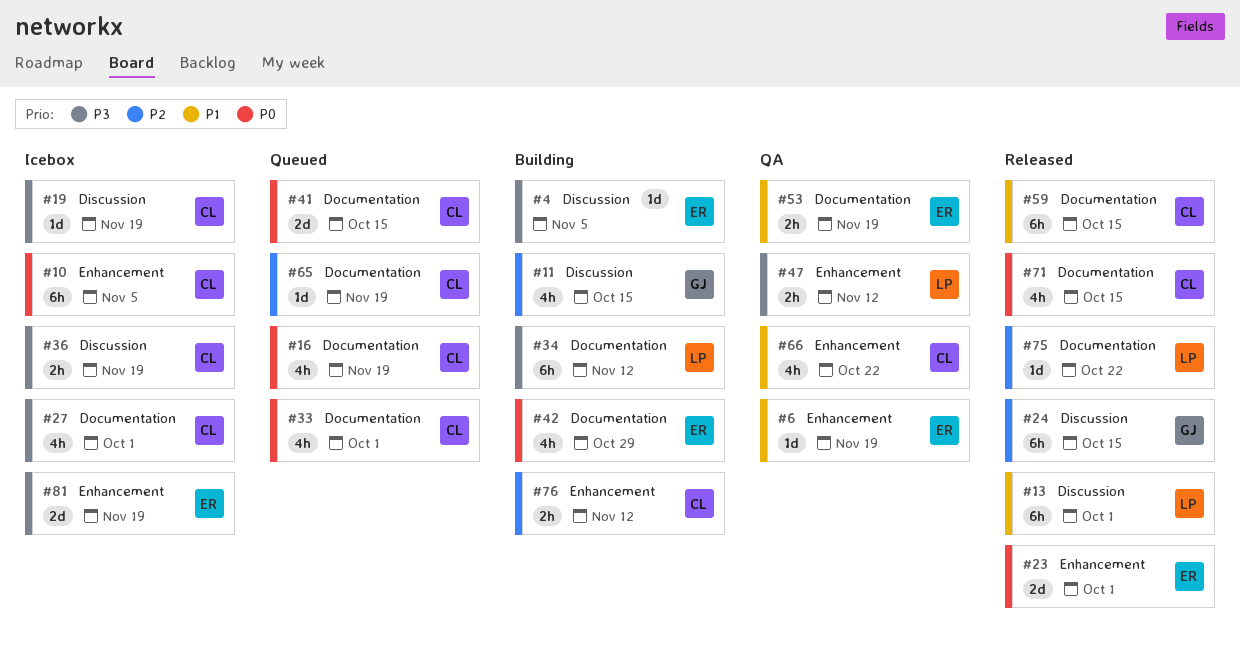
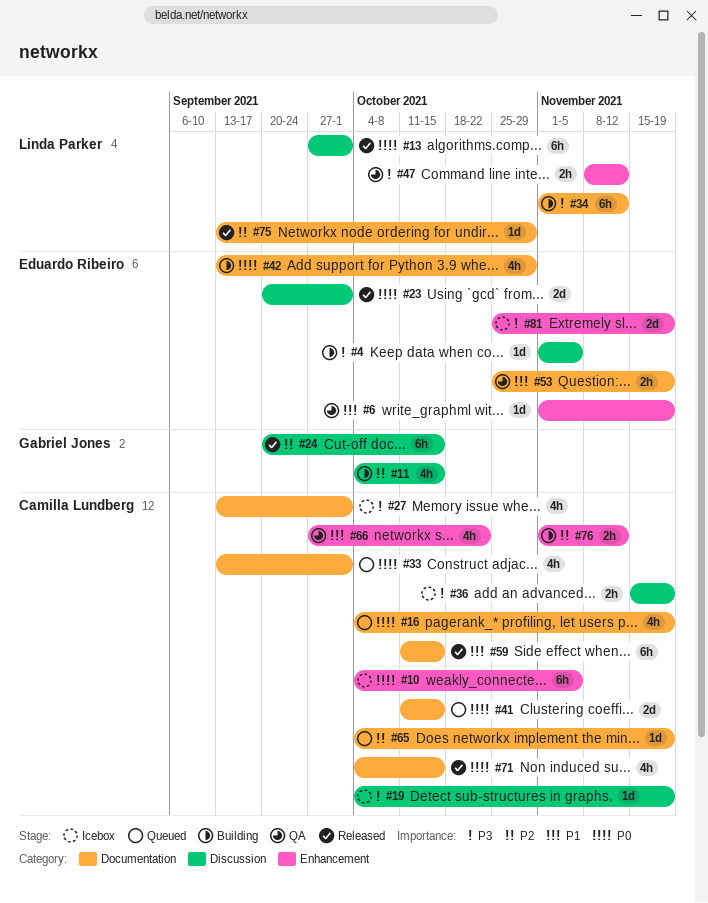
#13, priority: P1 -> P0
#23, label: Enhancement -> Discussion
#75, due: Oct 22 -> Oct 29

